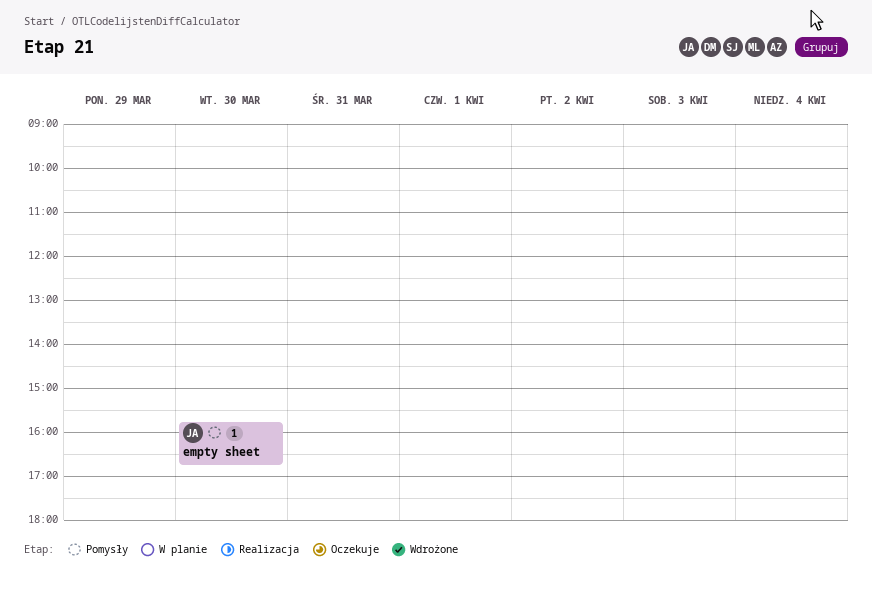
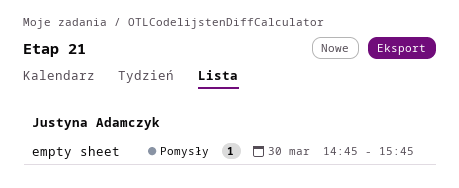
empty sheet, begins: 15:45 -> 14:45
empty sheet, ends: 16:45 -> 15:45

